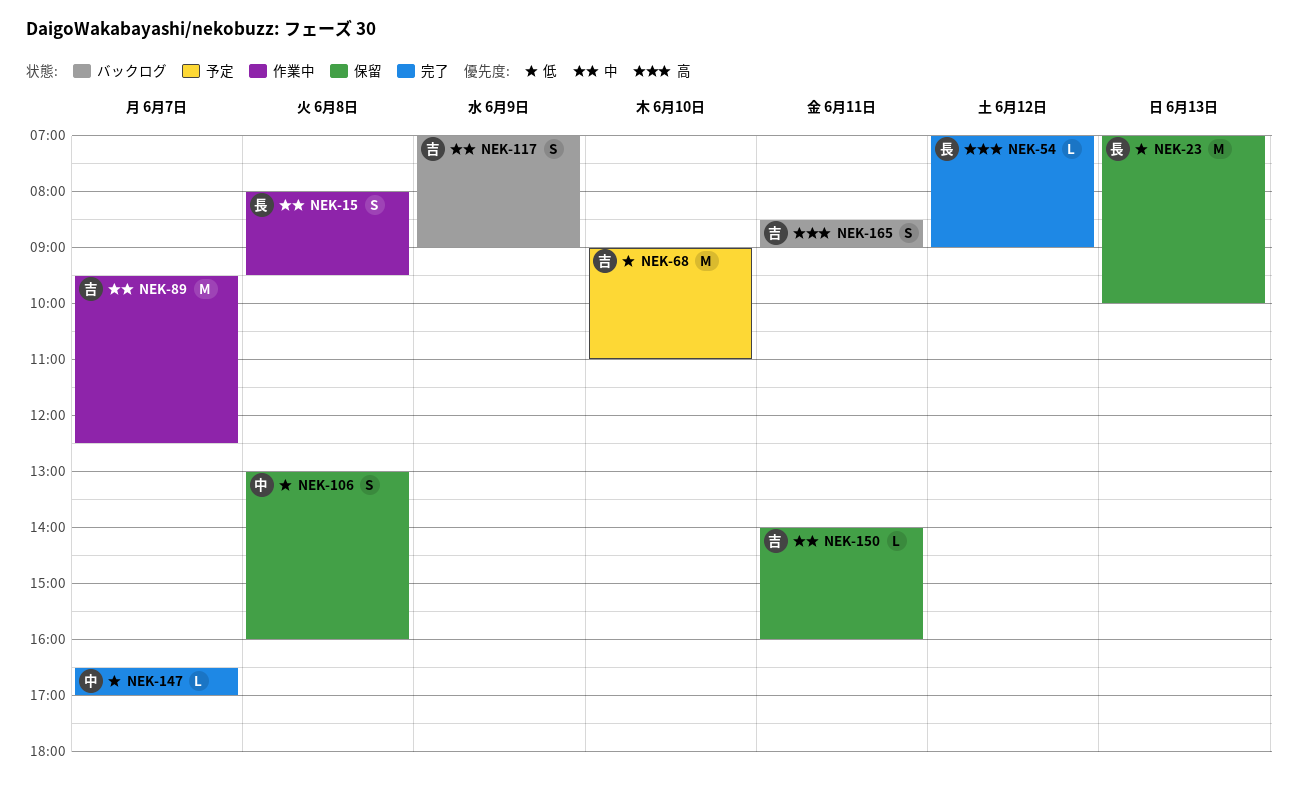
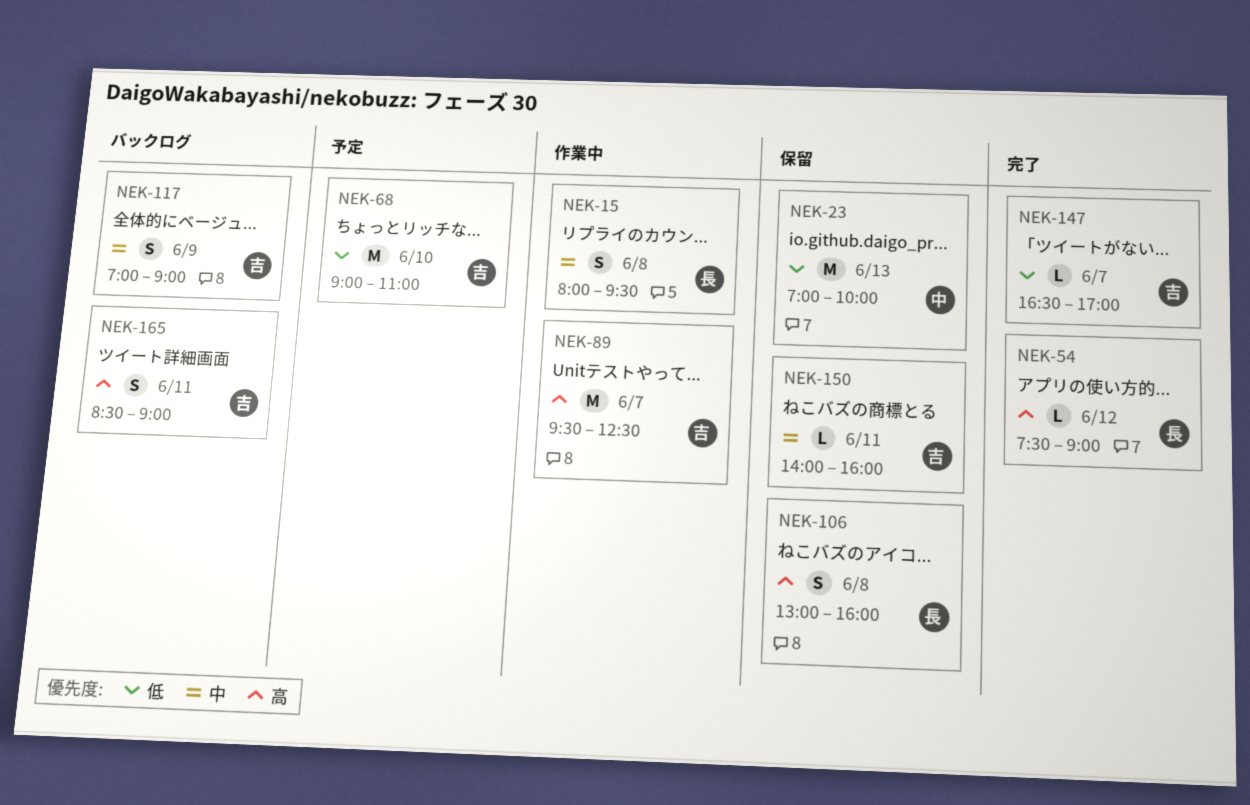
NEK-23, owner: 長 -> 中
NEK-54, begins: 07:00 -> 07:30
NEK-89, priority: 中 -> 高
NEK-106, owner: 中 -> 長
NEK-106, priority: 低 -> 高
NEK-147, owner: 中 -> 吉

